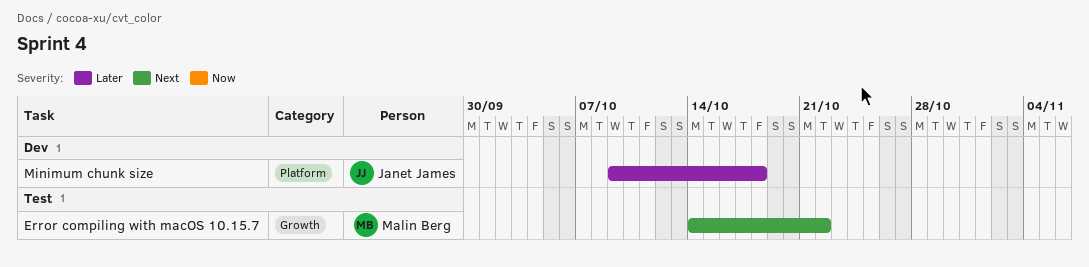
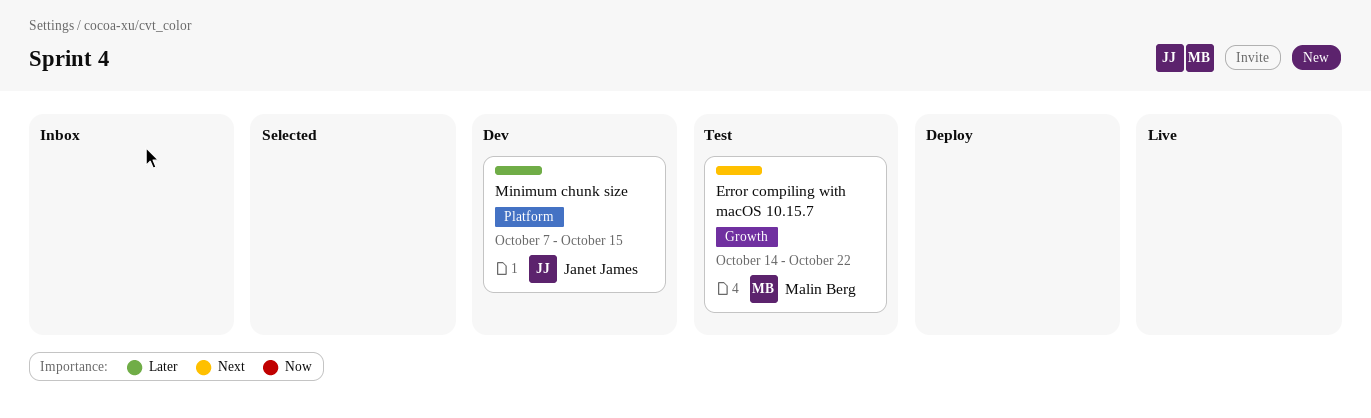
Minimum chunk size, start: Oct 9 -> Oct 7
Minimum chunk size, due: Oct 18 -> Oct 15

